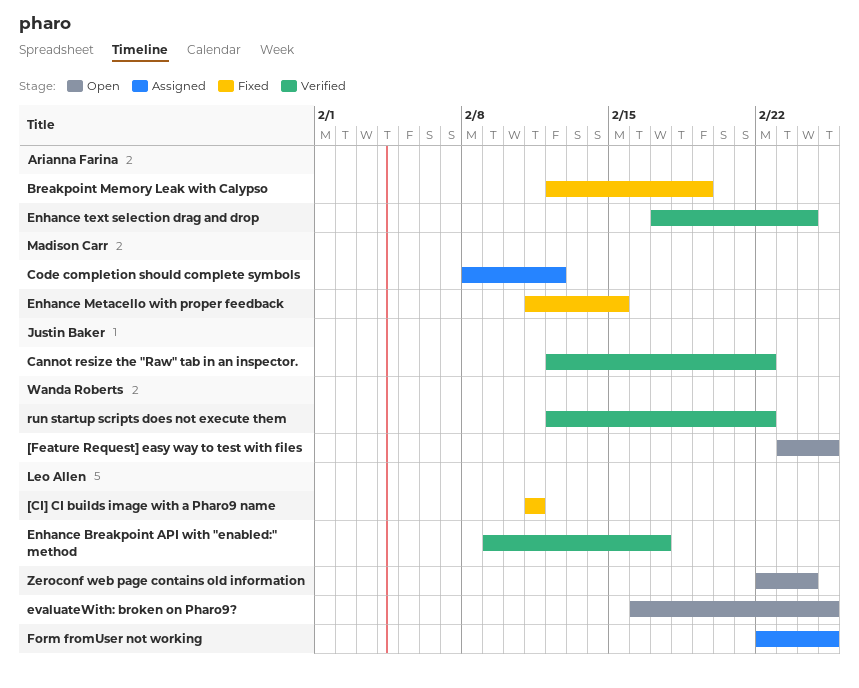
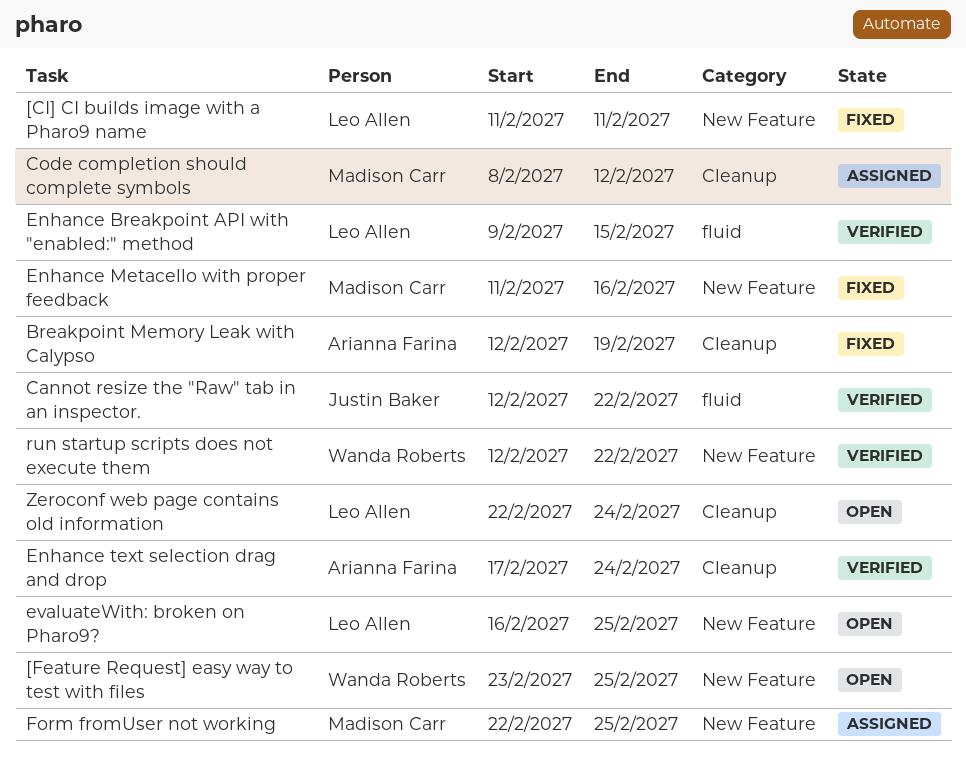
Enhance Breakpoint API with "enabled:" method, due: Feb 17 -> Feb 15
Enhance Metacello with proper feedback, due: Feb 15 -> Feb 16
Form fromUser not working, owner: Leo Allen -> Madison Carr

